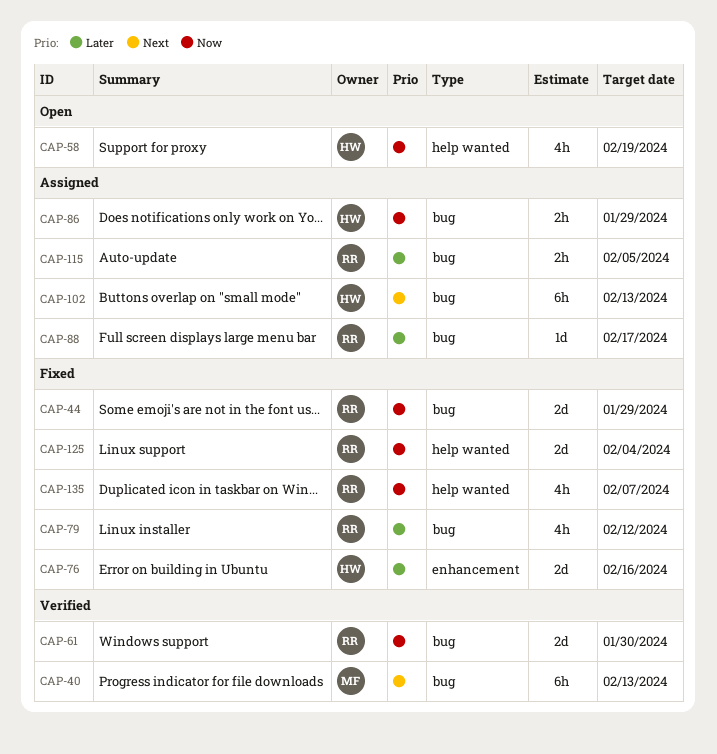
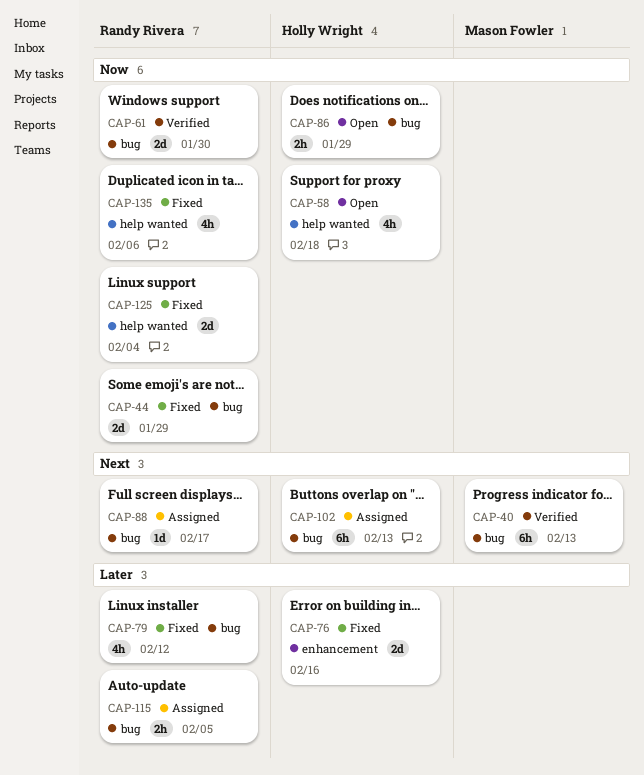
CAP-58, due: Feb 19 -> Feb 18
CAP-86, status: Assigned -> Open
CAP-88, priority: Later -> Next
CAP-135, due: Feb 7 -> Feb 6

